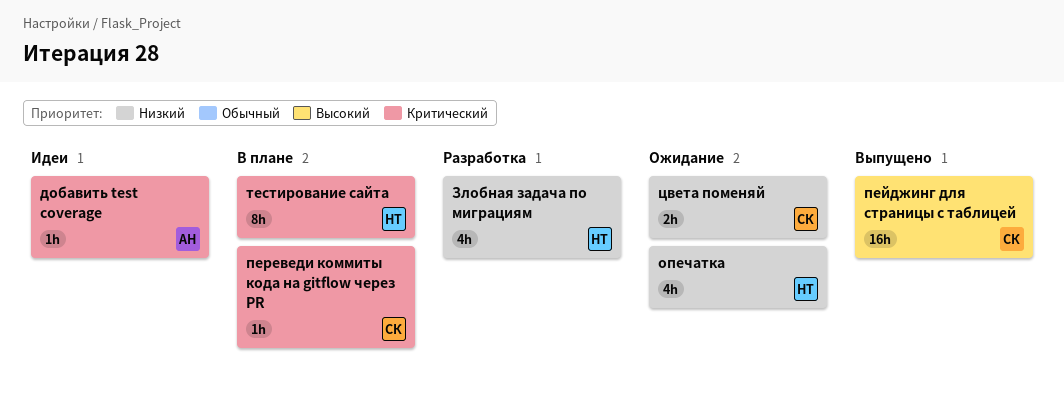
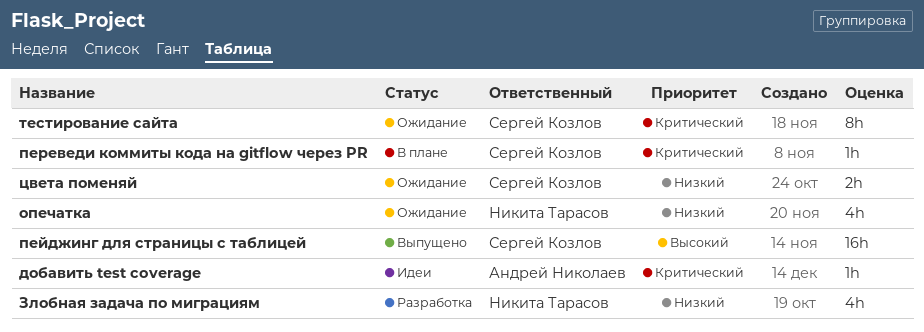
тестирование сайта, status: В плане -> Ожидание
тестирование сайта, owner: Никита Тарасов -> Сергей Козлов

